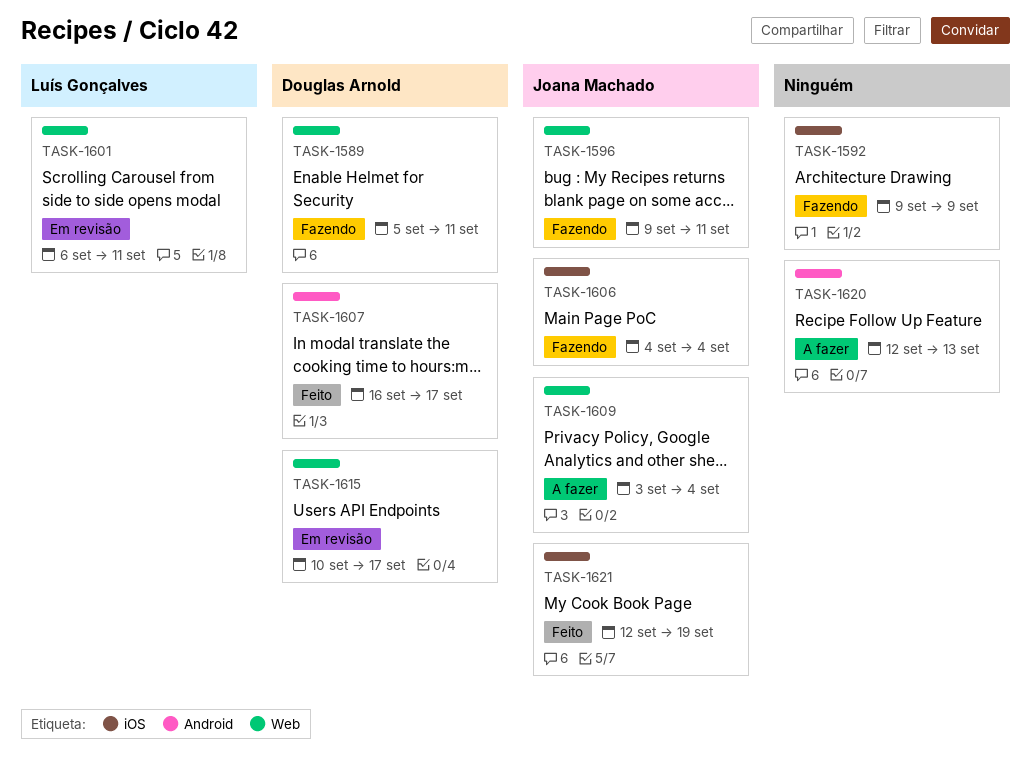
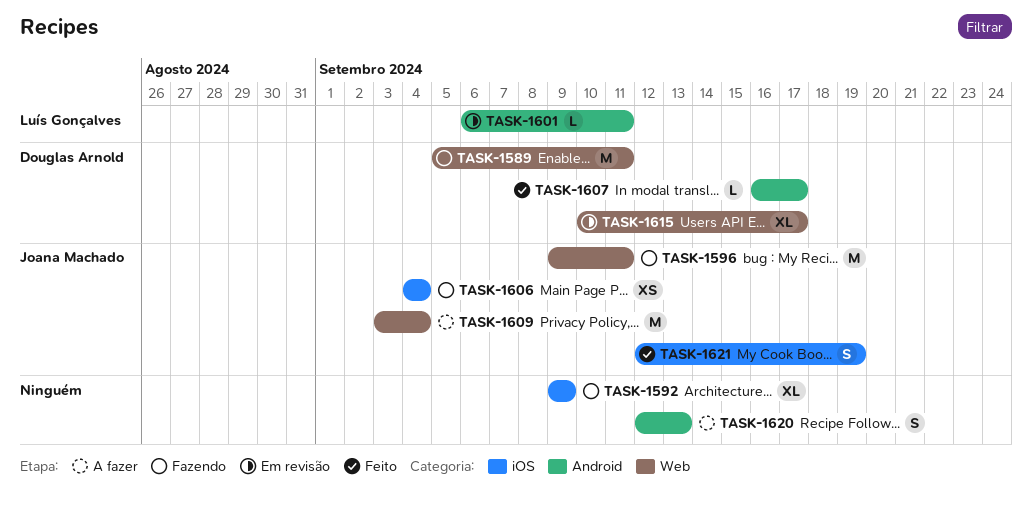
TASK-1601, label: Web -> Android

